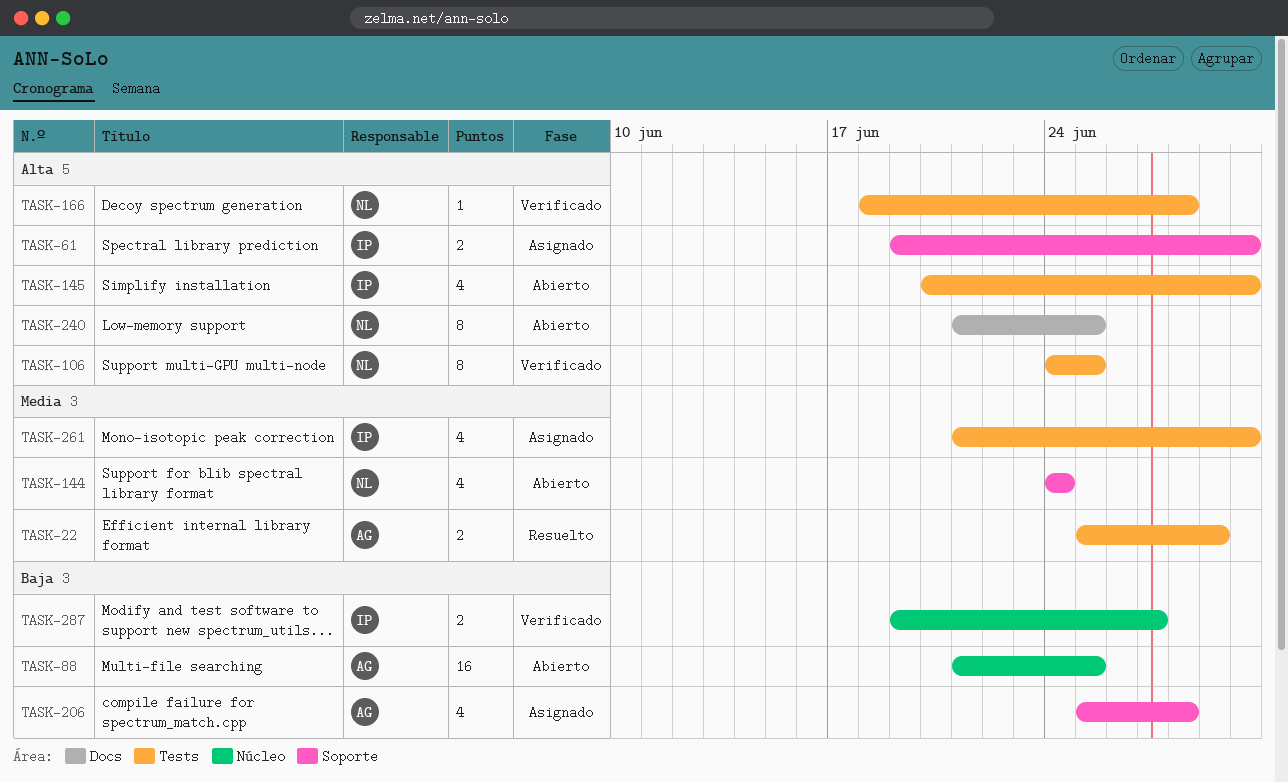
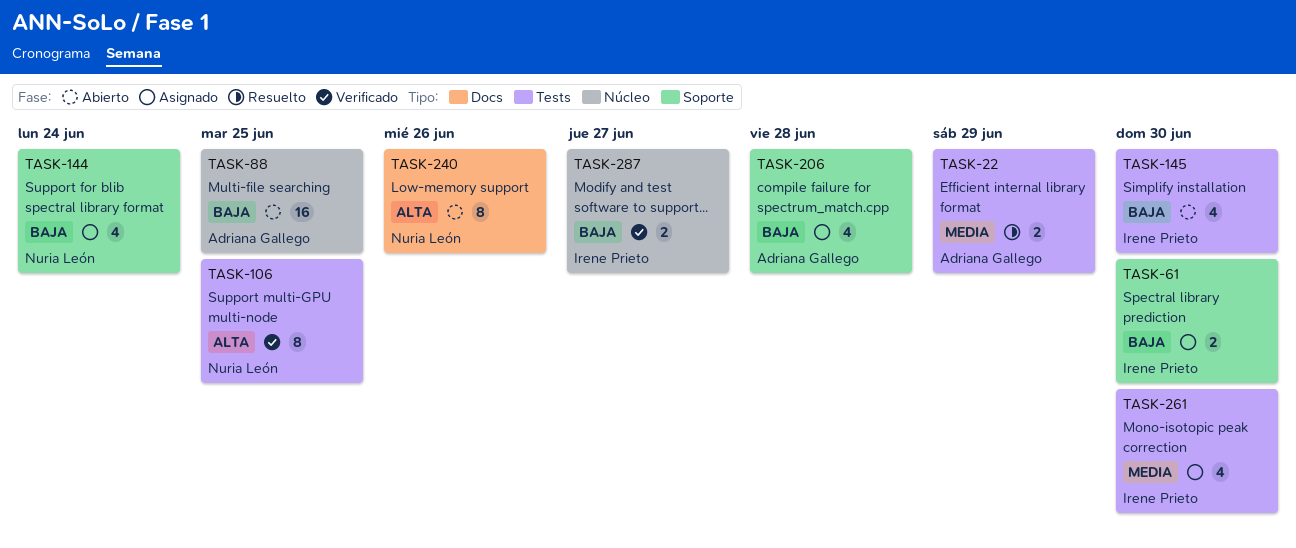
TASK-61, priority: Alta -> Baja
TASK-144, status: Abierto -> Asignado
TASK-144, priority: Media -> Baja
TASK-145, priority: Alta -> Baja
TASK-166: present -> none
TASK-240, due: Jun 25 -> Jun 26

